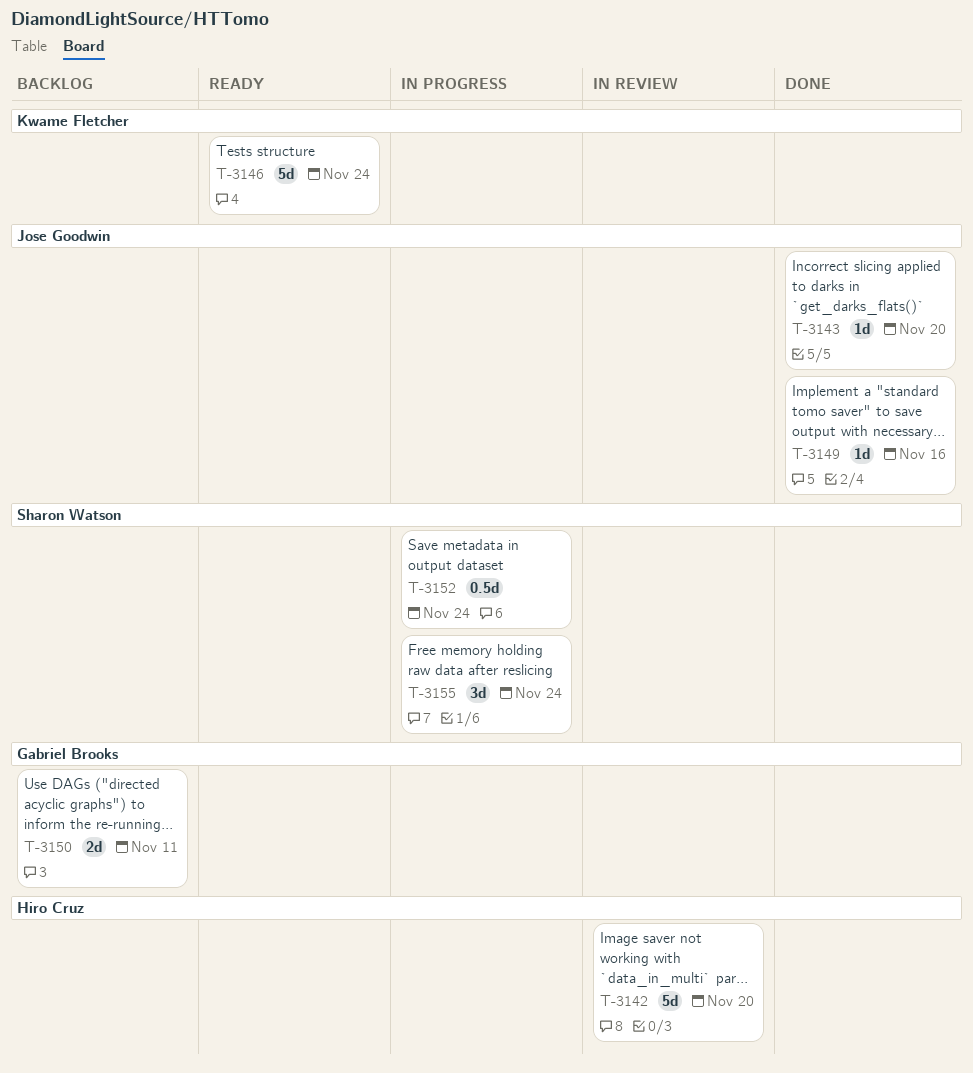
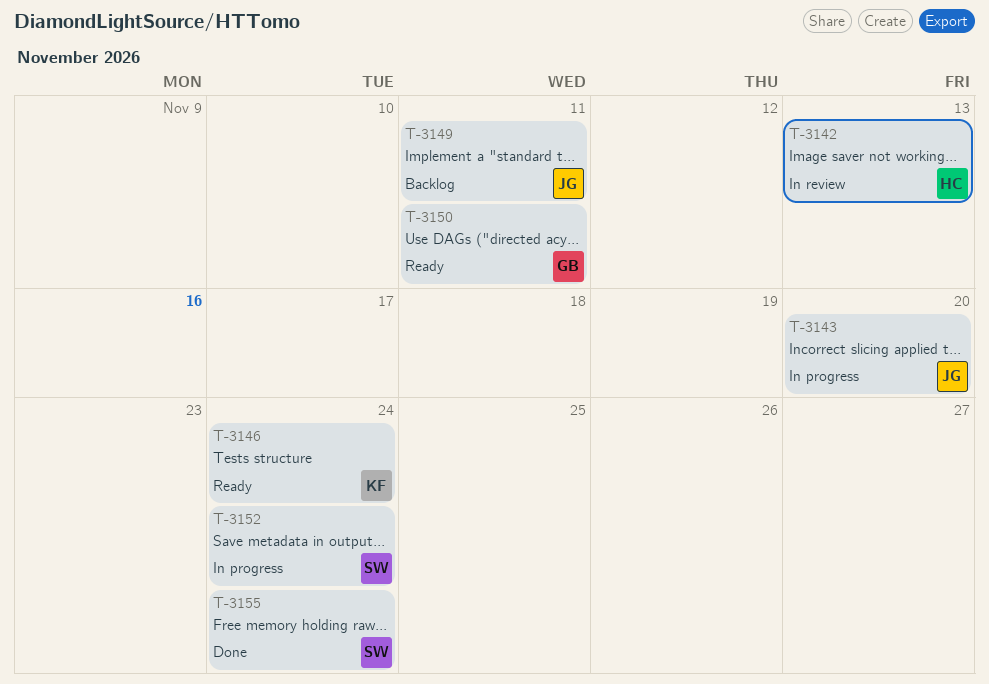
T-3142, due: Nov 20 -> Nov 13
T-3143, status: Done -> In progress
T-3149, status: Done -> Backlog
T-3149, due: Nov 16 -> Nov 11
T-3150, status: Backlog -> Ready
T-3155, status: In progress -> Done

